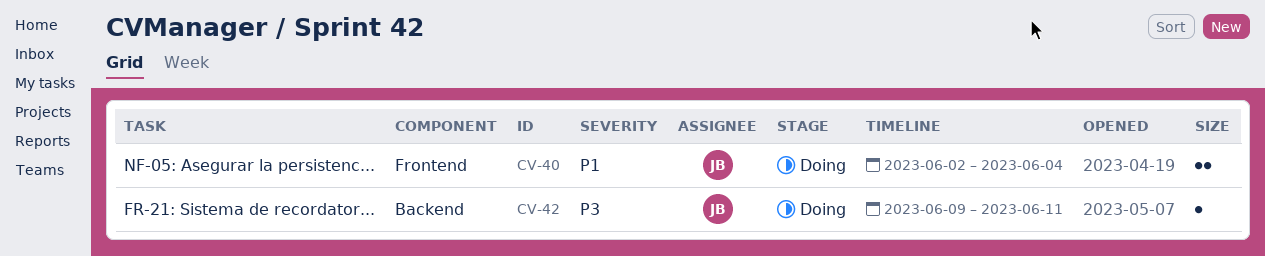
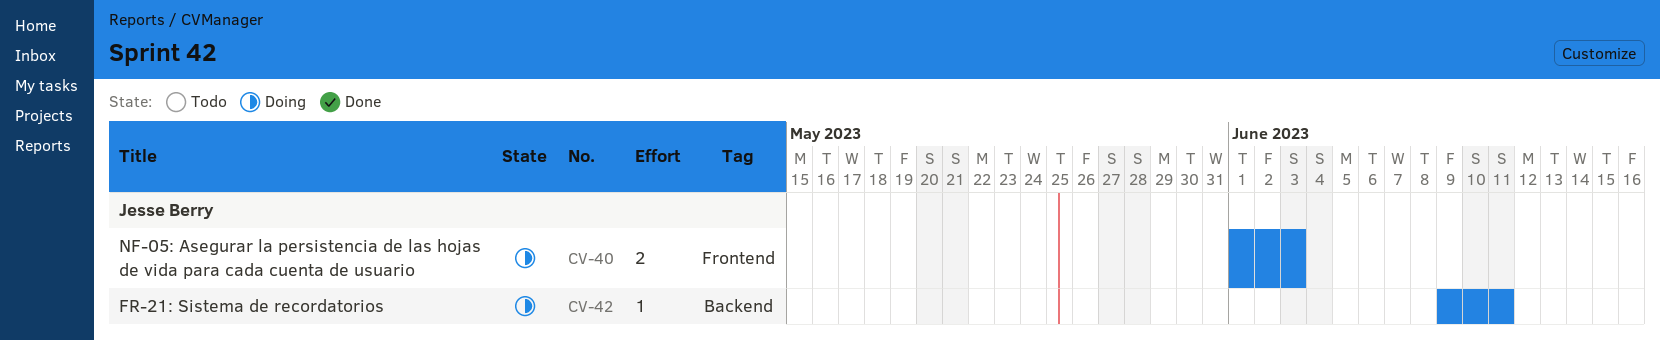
CV-40, start: Jun 2 -> Jun 1
CV-40, due: Jun 4 -> Jun 3

